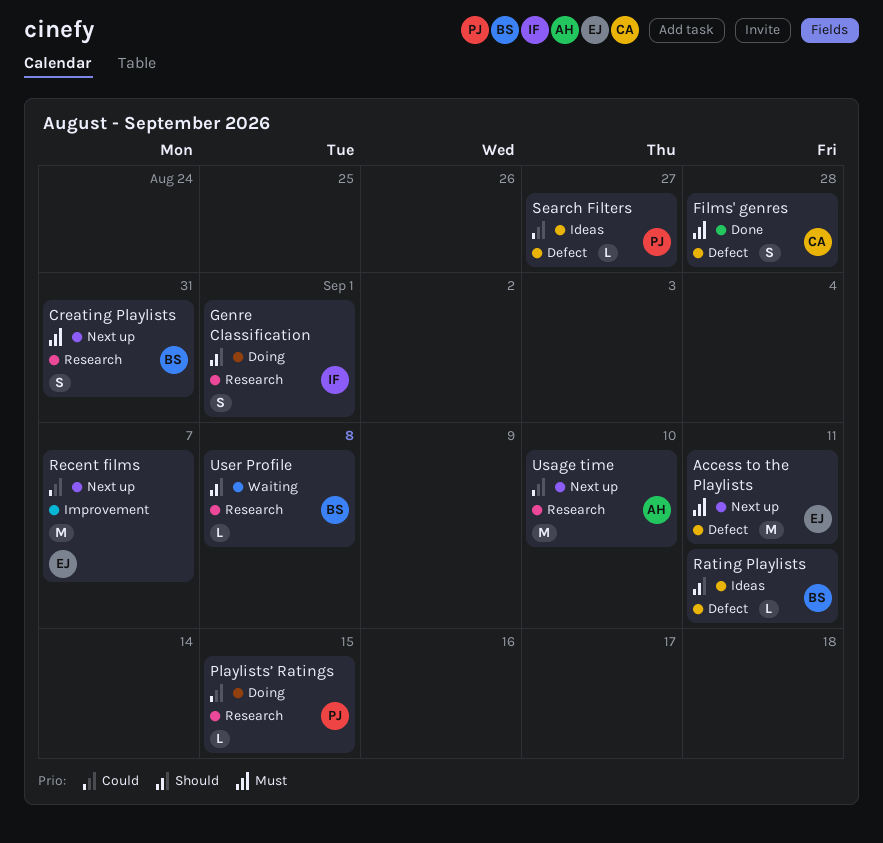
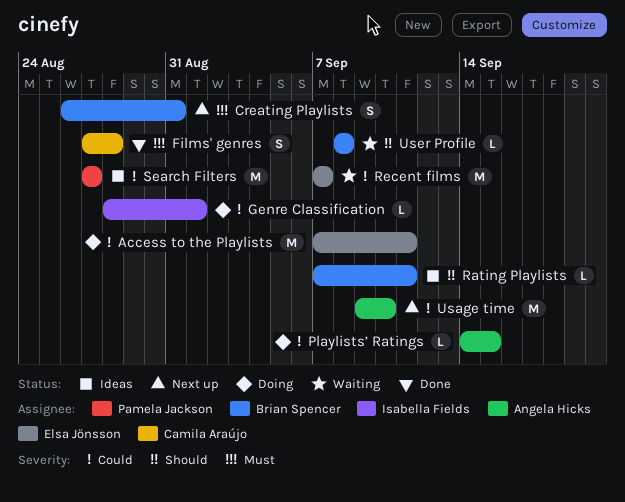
Access to the Playlists, status: Next up -> Doing
Access to the Playlists, priority: Must -> Could
Genre Classification, priority: Should -> Could
Genre Classification, estimate: S -> L
Playlists’ Ratings, owner: Pamela Jackson -> Angela Hicks
Recent films, status: Next up -> Waiting
Search Filters, estimate: L -> M

